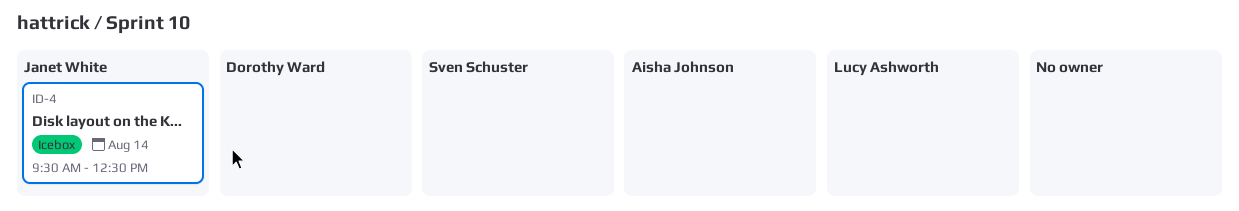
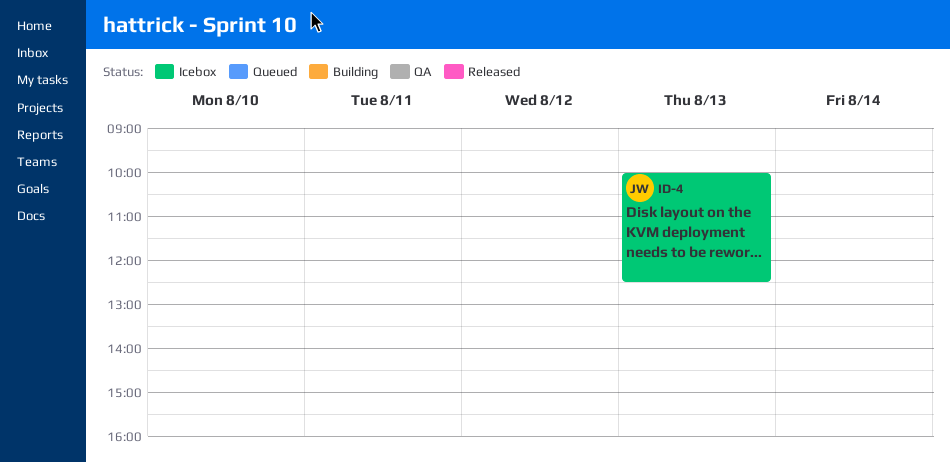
ID-4, day: Aug 14 -> Aug 13
ID-4, begins: 09:30 -> 10:00

